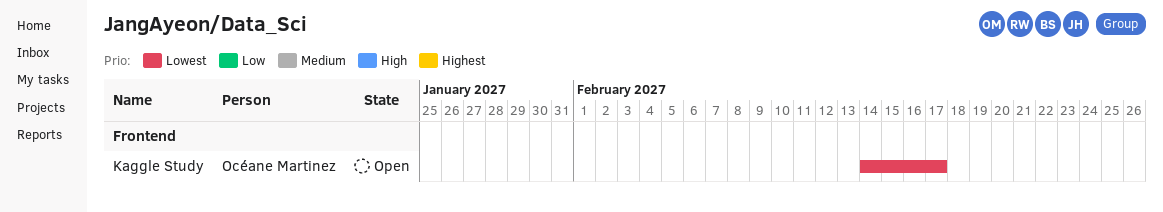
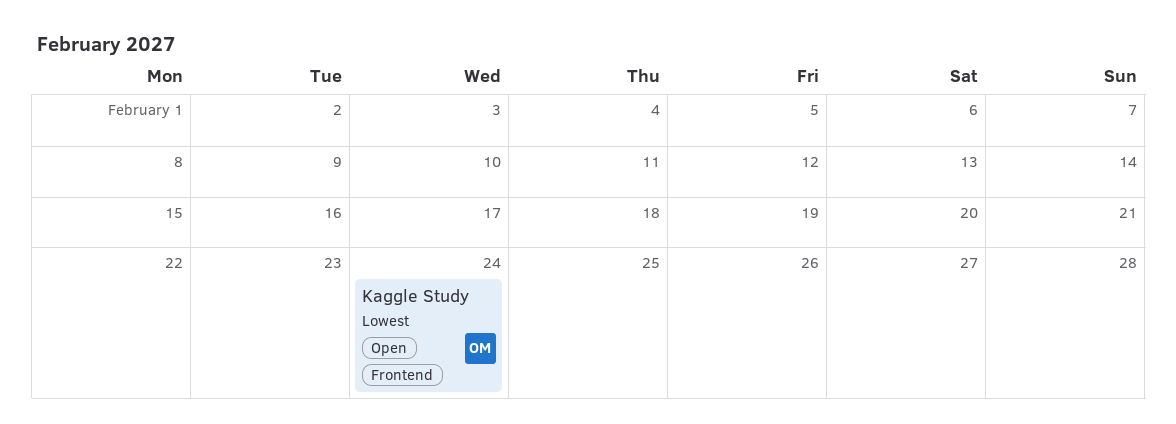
Kaggle Study, due: Feb 17 -> Feb 24

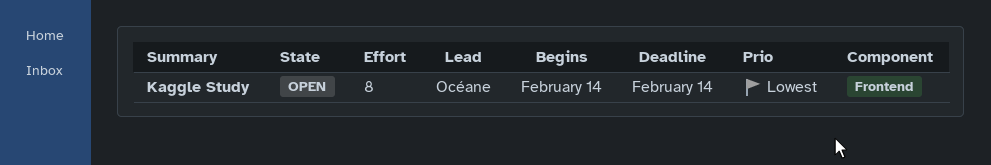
Kaggle Study, due: Feb 24 -> Feb 14

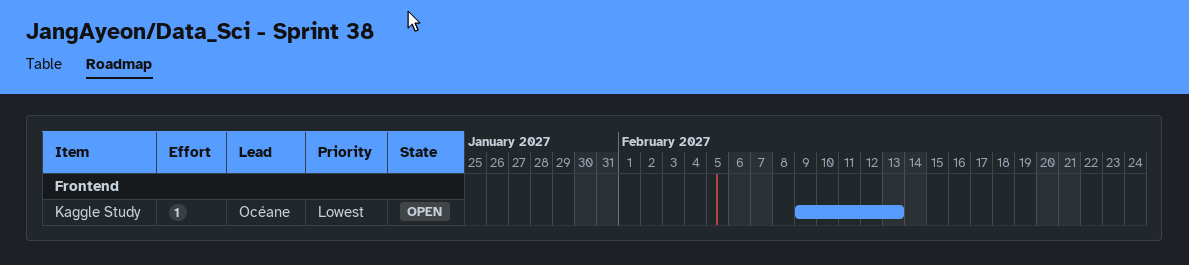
Kaggle Study, estimate: 8 -> 1
Kaggle Study, start: Feb 14 -> Feb 9
Kaggle Study, due: Feb 14 -> Feb 13

